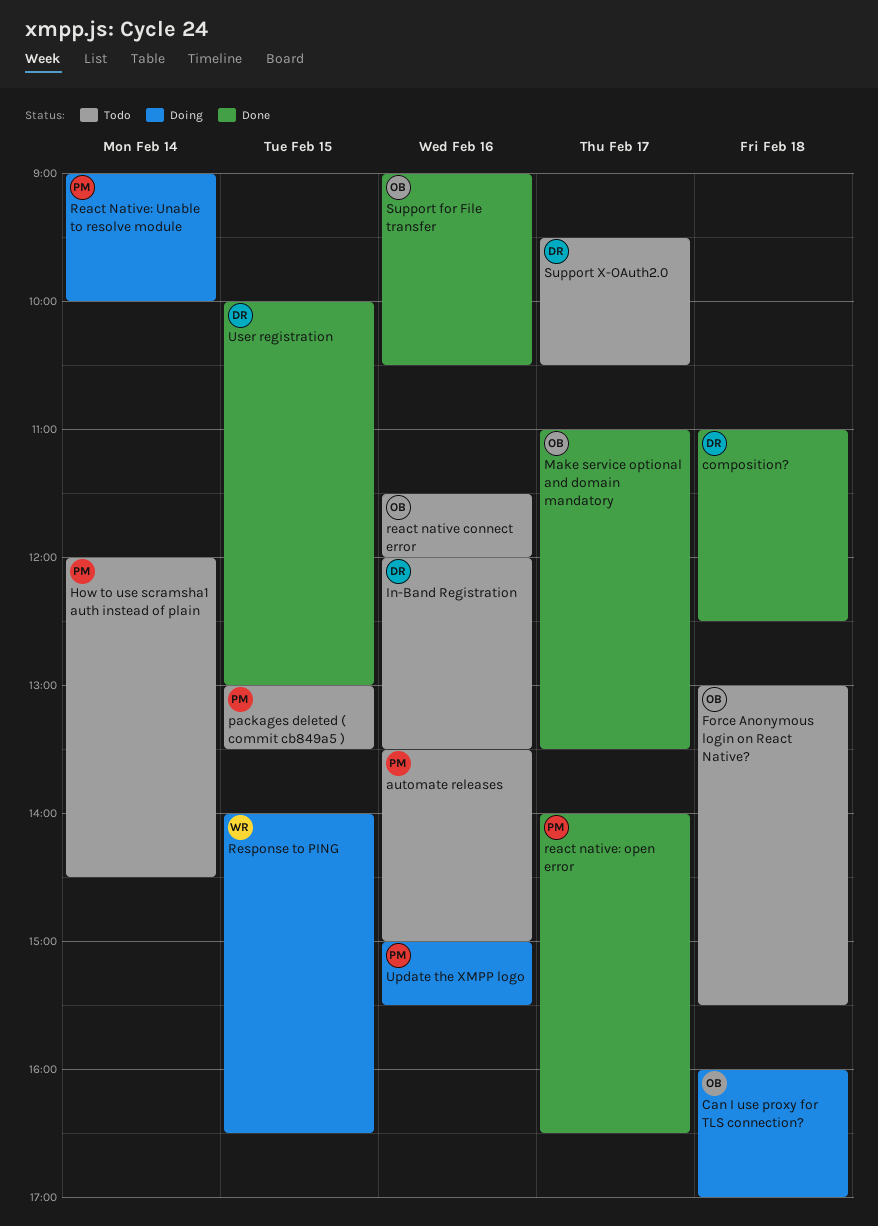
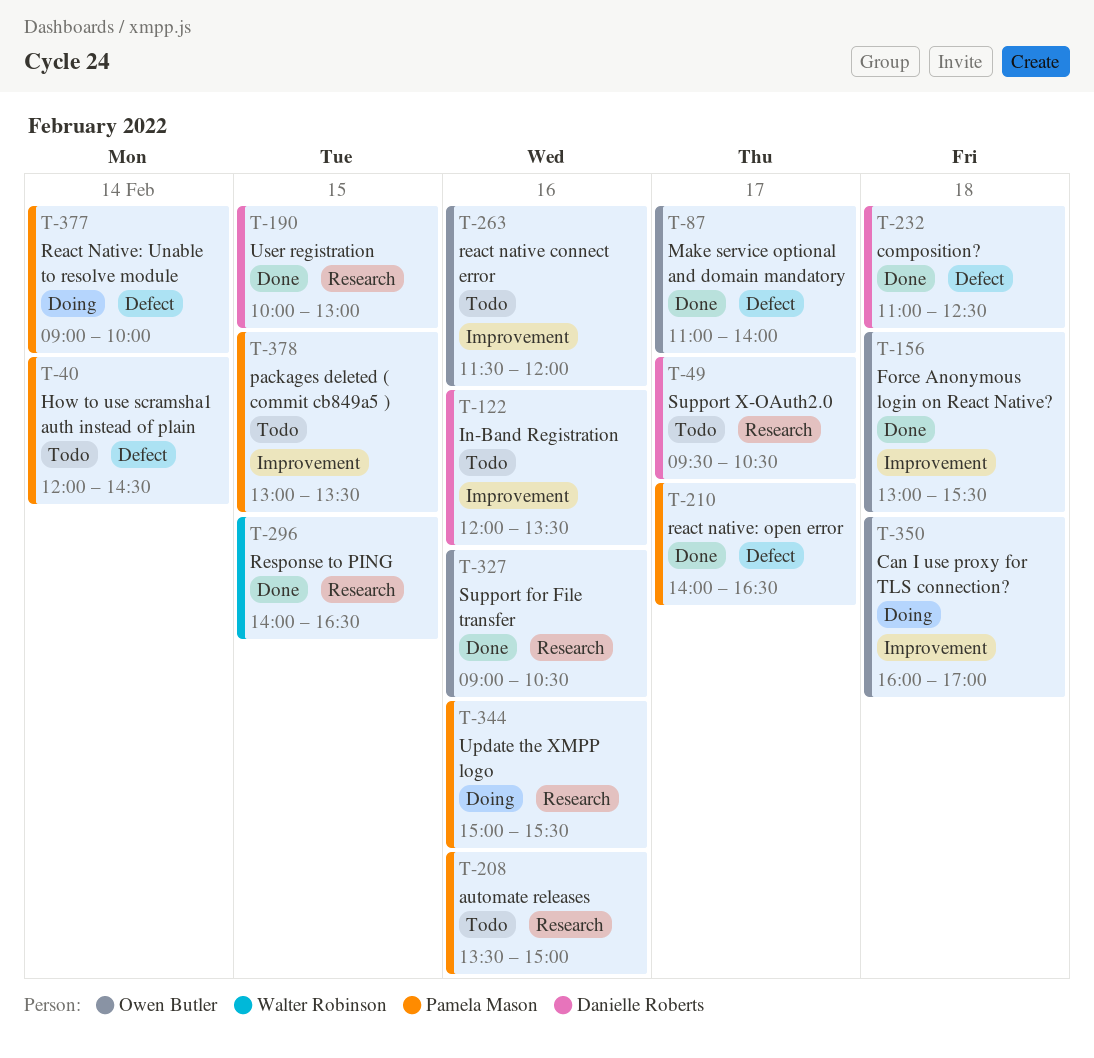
Force Anonymous login on React Native?, status: Todo -> Done
Make service optional and domain mandatory, ends: 13:30 -> 14:00
Response to PING, status: Doing -> Done

